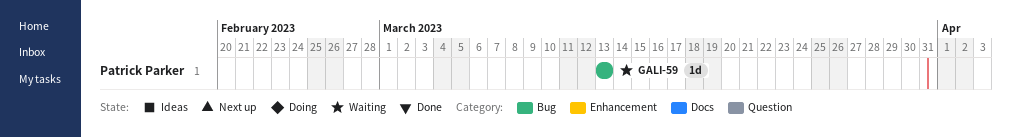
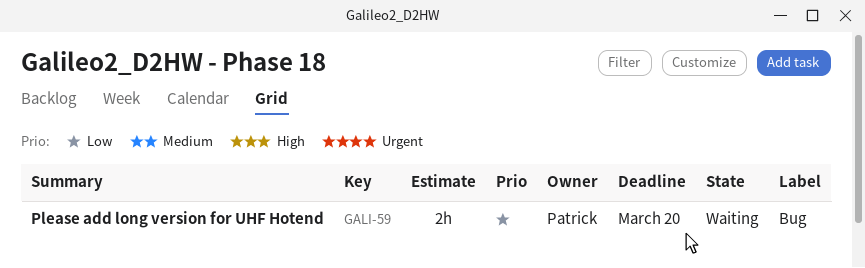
GALI-59, estimate: 1d -> 2h
GALI-59, due: Mar 13 -> Mar 20

